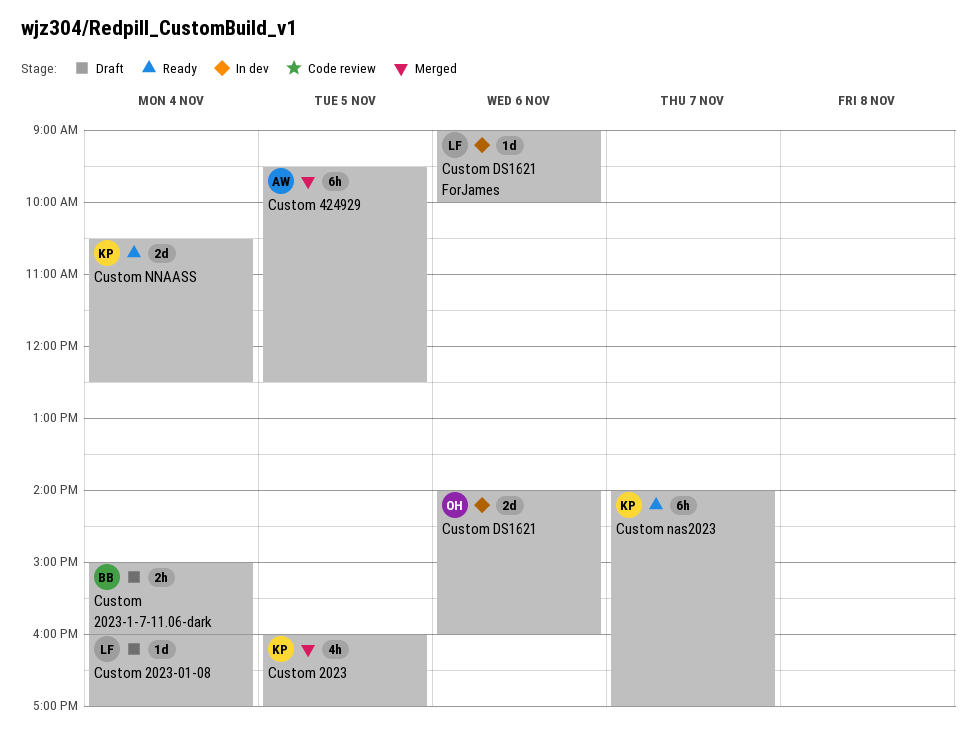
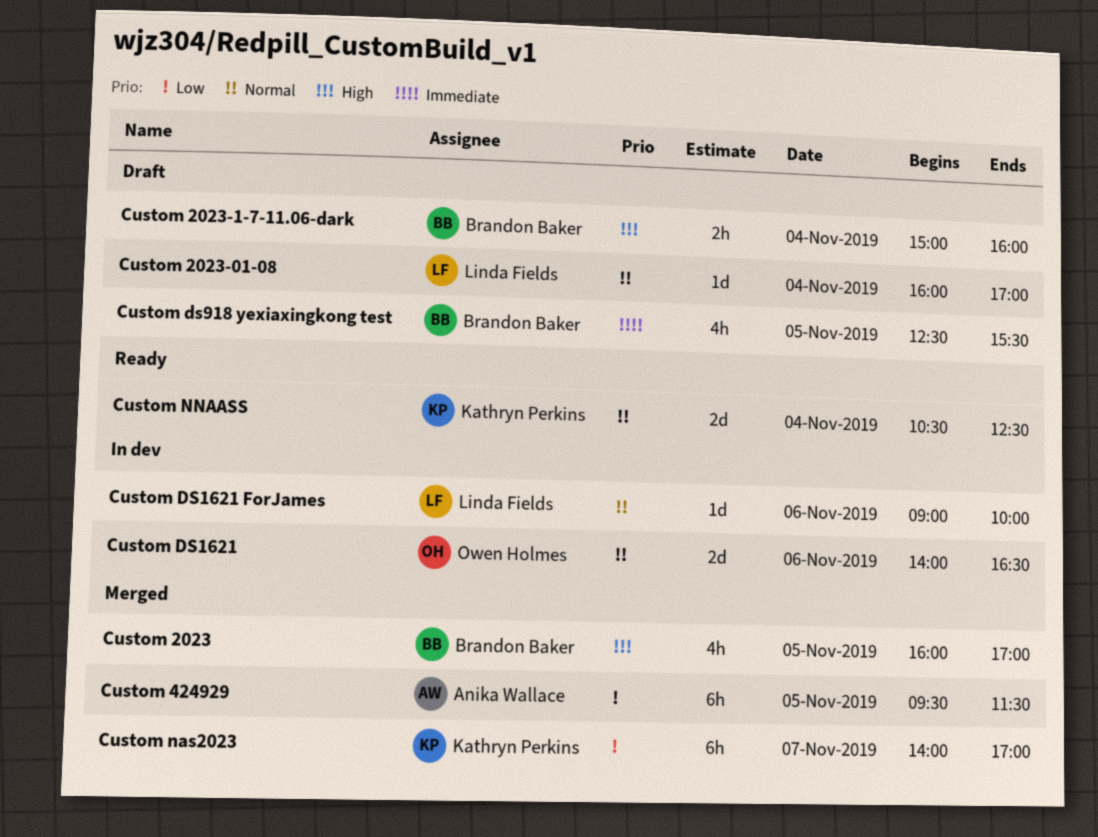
Custom 2023, owner: Kathryn Perkins -> Brandon Baker
Custom 424929, ends: 12:30 -> 11:30
Custom DS1621, ends: 16:00 -> 16:30
Custom ds918 yexiaxingkong test: none -> present
Custom nas2023, status: Ready -> Merged

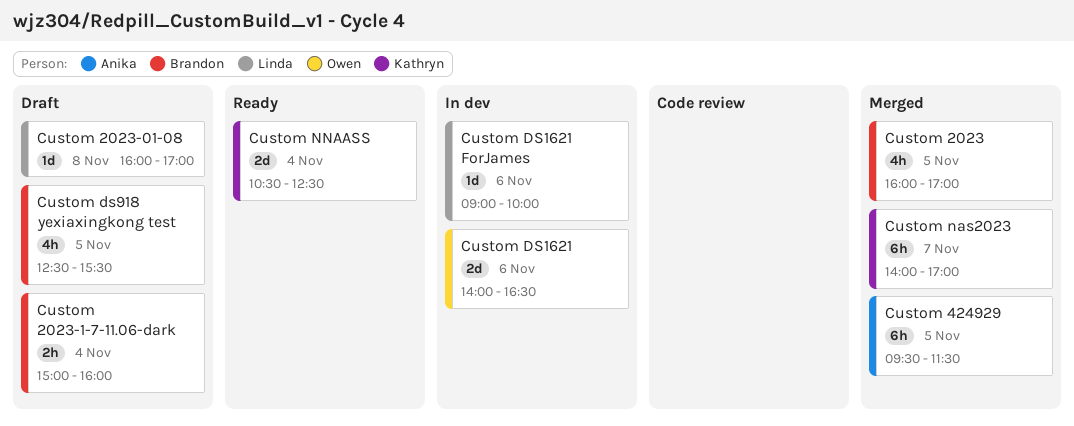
Custom 2023-01-08, day: Nov 4 -> Nov 8

